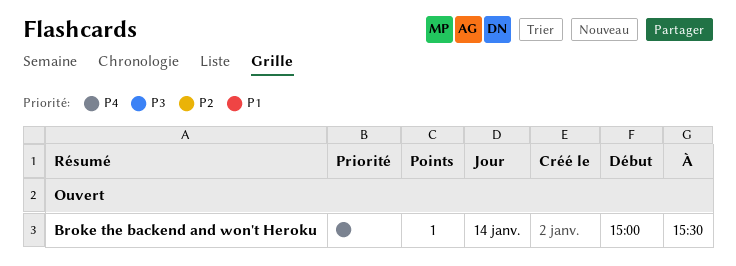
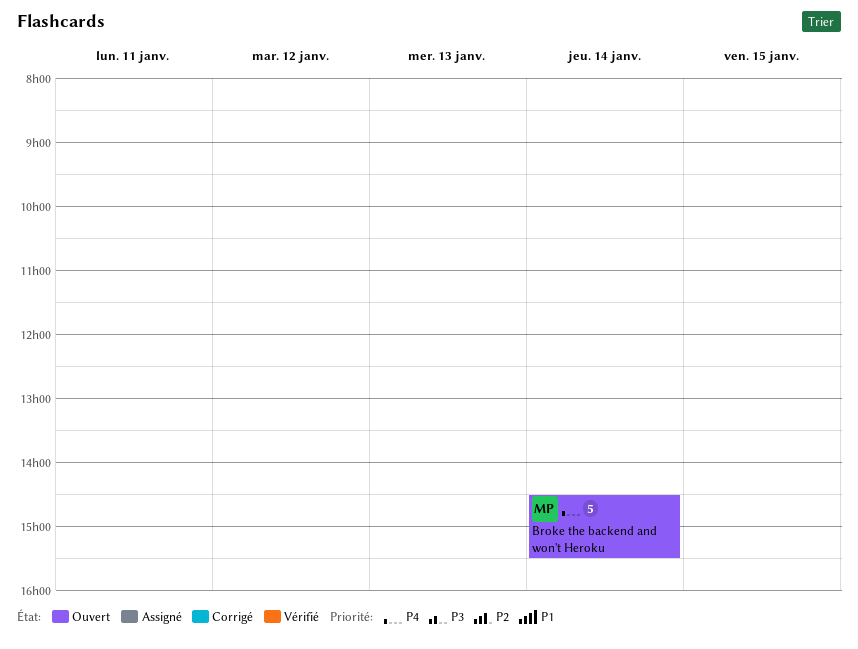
Broke the backend and won't Heroku, estimate: 1 -> 5
Broke the backend and won't Heroku, begins: 15:00 -> 14:30

